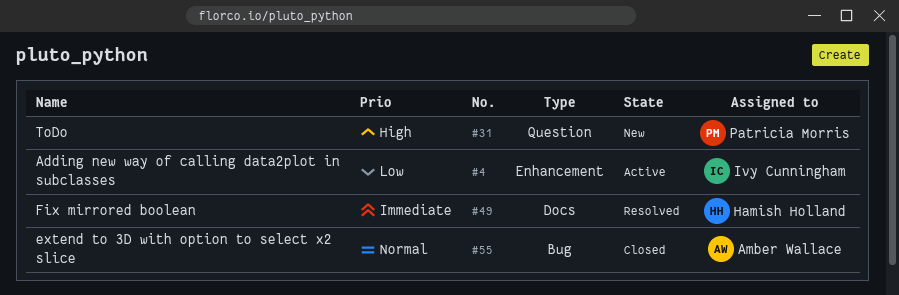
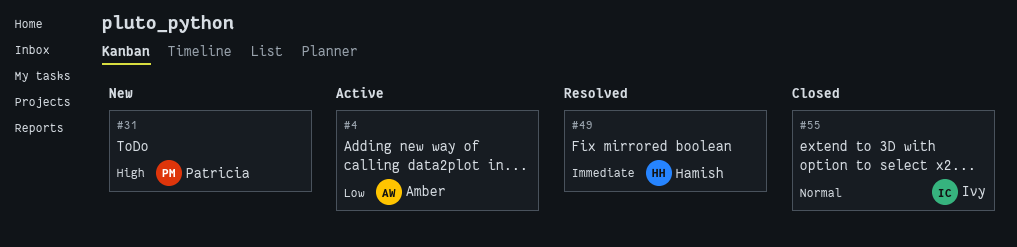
#4, owner: Ivy Cunningham -> Amber Wallace
#55, owner: Amber Wallace -> Ivy Cunningham

